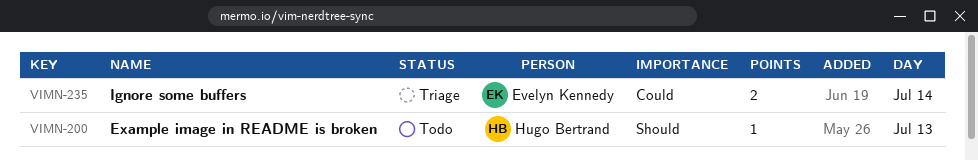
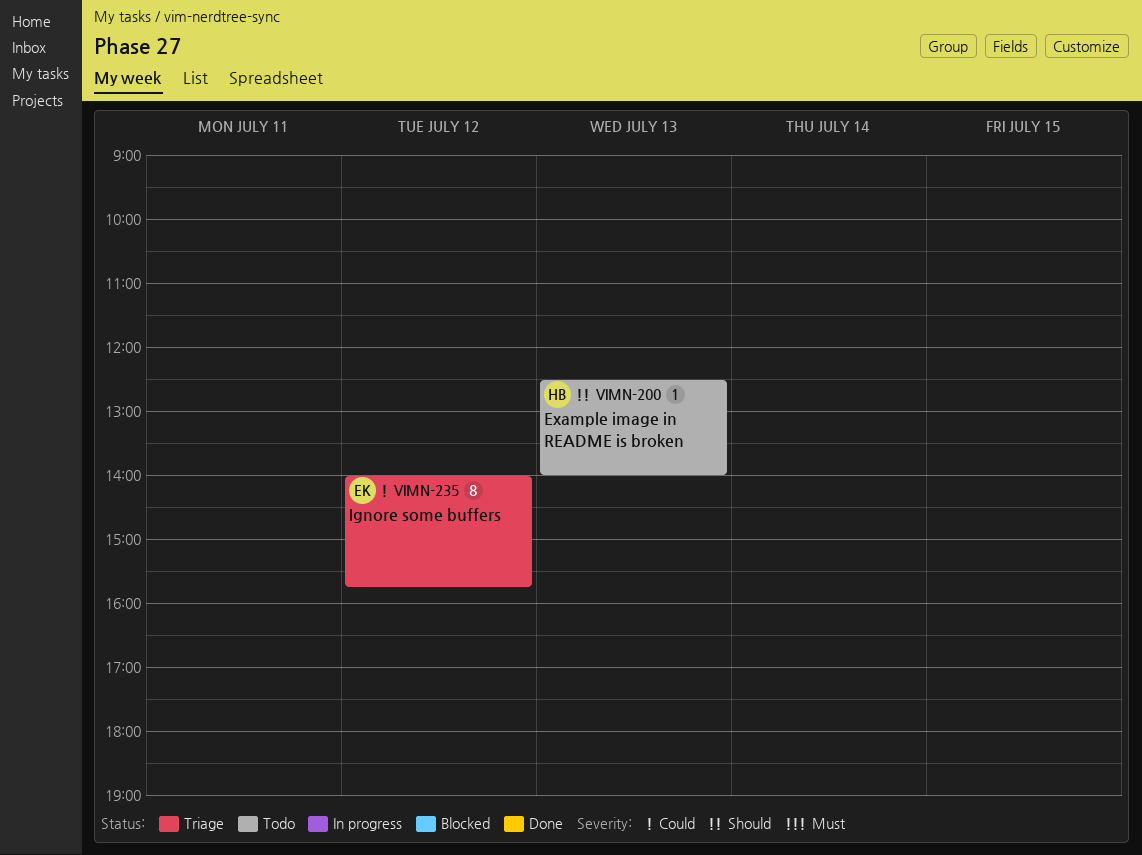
VIMN-235, estimate: 2 -> 8
VIMN-235, day: Jul 14 -> Jul 12

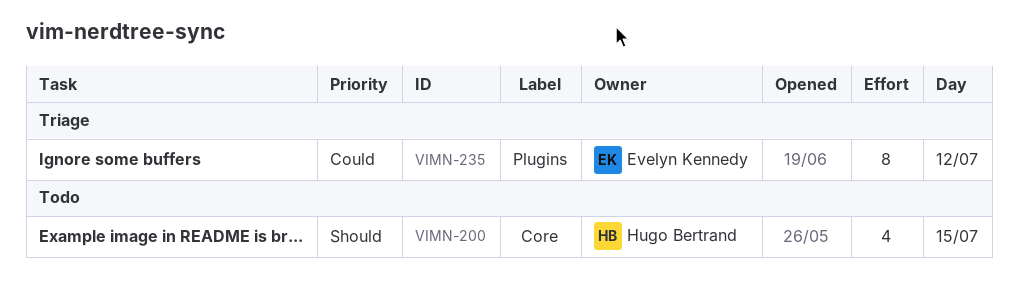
VIMN-200, estimate: 1 -> 4
VIMN-200, day: Jul 13 -> Jul 15

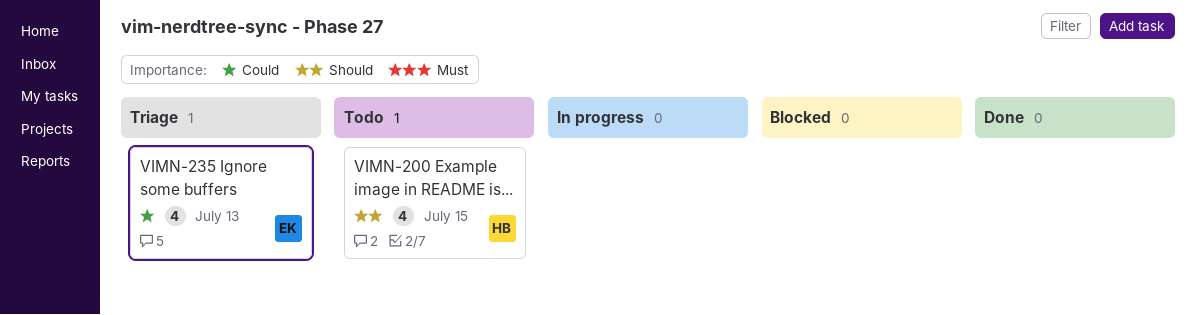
VIMN-235, estimate: 8 -> 4
VIMN-235, day: Jul 12 -> Jul 13

